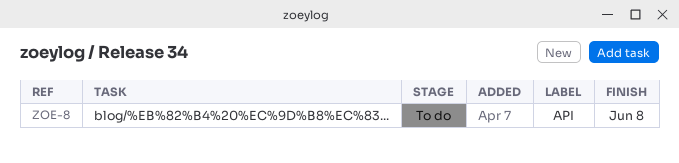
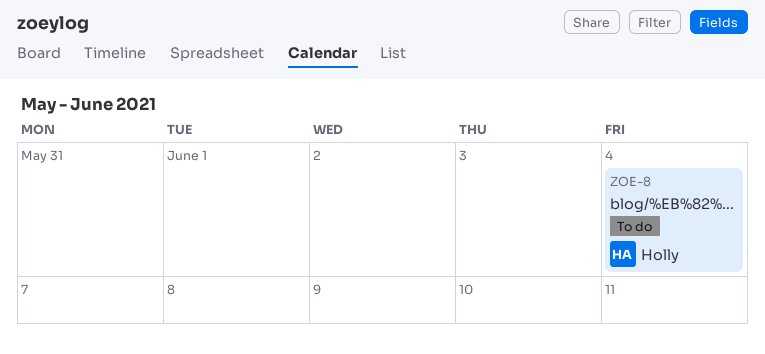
ZOE-8, due: Jun 8 -> Jun 4

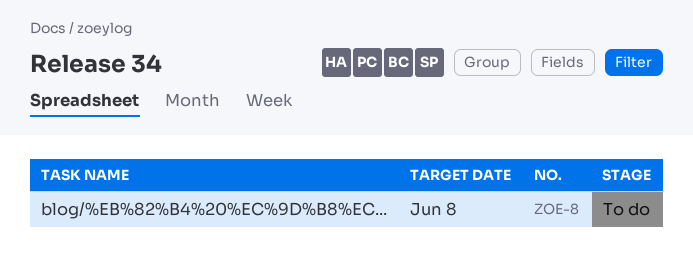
ZOE-8, due: Jun 4 -> Jun 8

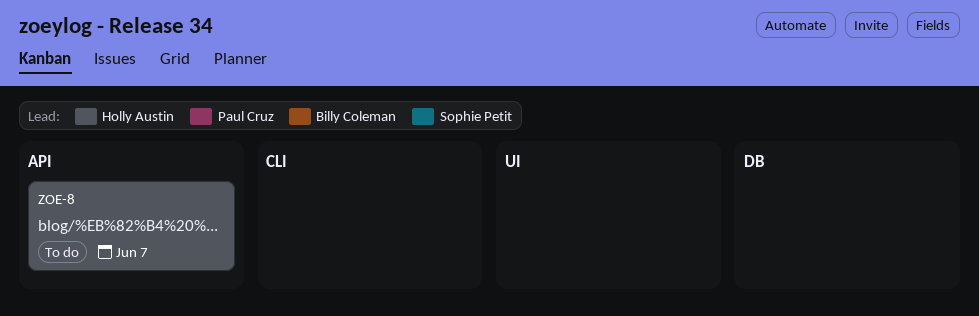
ZOE-8, due: Jun 8 -> Jun 7

